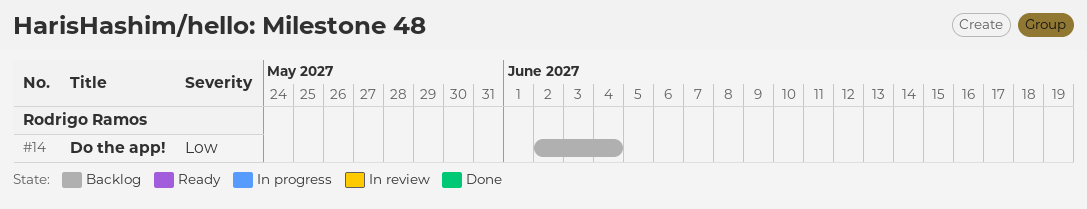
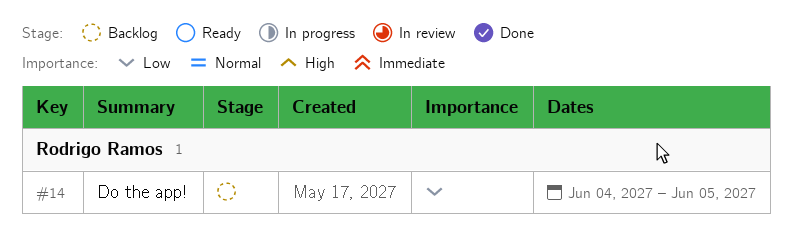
#14, start: Jun 2 -> Jun 4
#14, due: Jun 4 -> Jun 5

